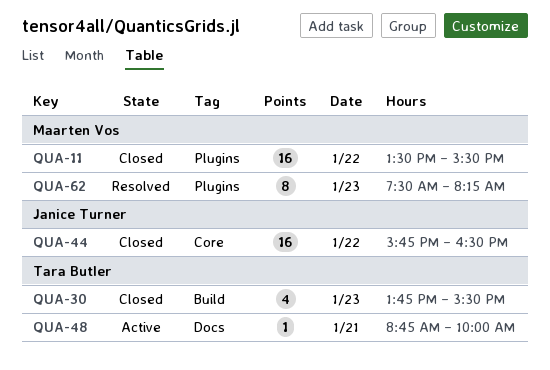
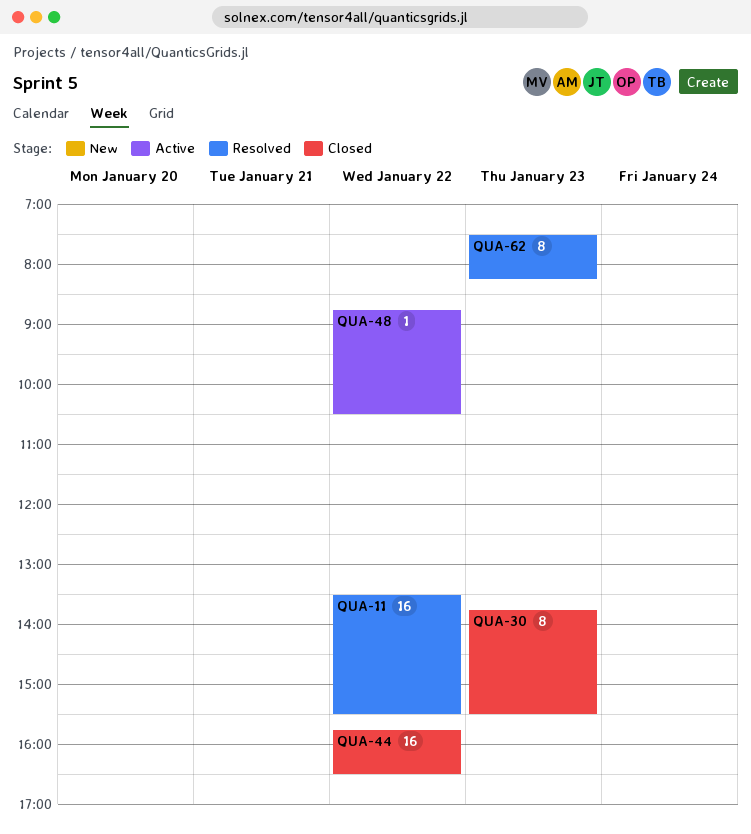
QUA-11, status: Closed -> Resolved
QUA-30, estimate: 4 -> 8
QUA-48, day: Jan 21 -> Jan 22
QUA-48, ends: 10:00 -> 10:30

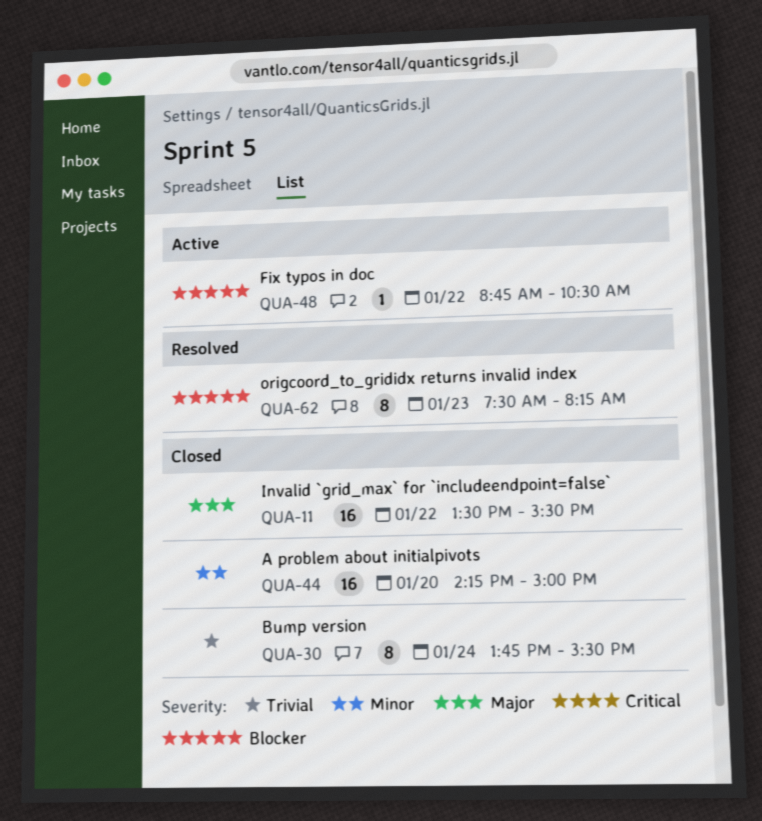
QUA-11, status: Resolved -> Closed
QUA-30, day: Jan 23 -> Jan 24
QUA-44, day: Jan 22 -> Jan 20
QUA-44, begins: 15:45 -> 14:15
QUA-44, ends: 16:30 -> 15:00

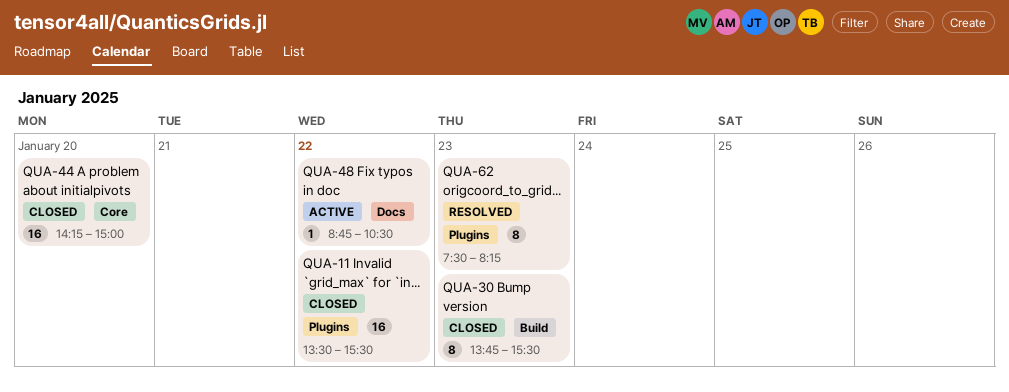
QUA-30, day: Jan 24 -> Jan 23

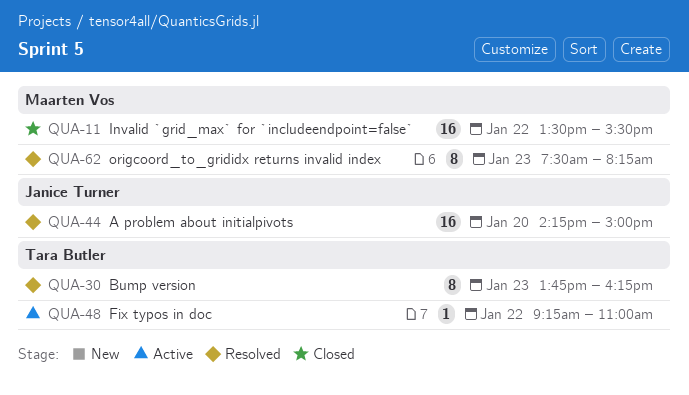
QUA-30, status: Closed -> Resolved
QUA-30, ends: 15:30 -> 16:15
QUA-44, status: Closed -> Resolved
QUA-48, begins: 08:45 -> 09:15
QUA-48, ends: 10:30 -> 11:00

